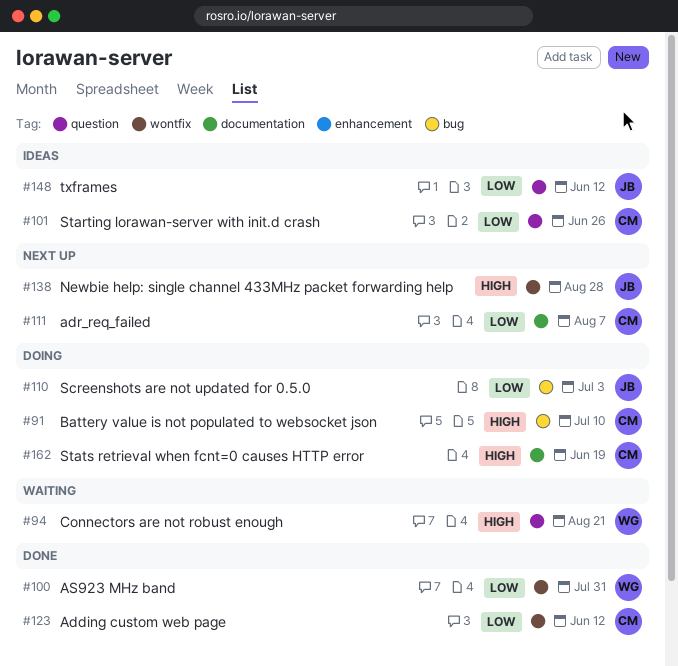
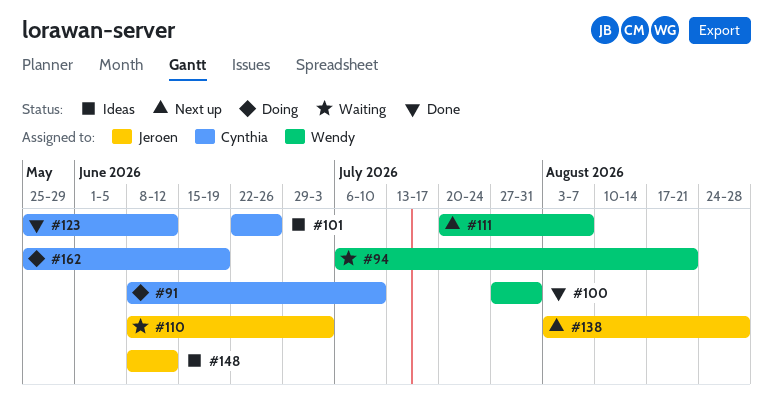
#110, status: Doing -> Waiting
#111, owner: Cynthia -> Wendy

